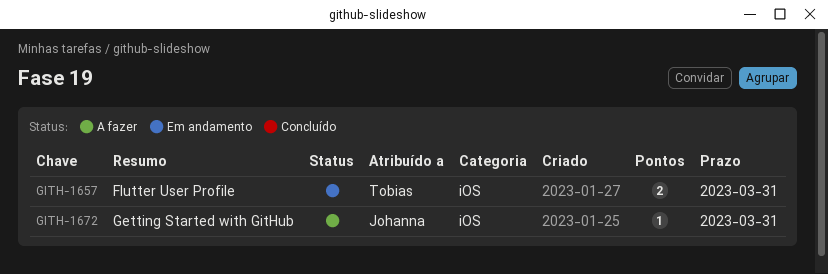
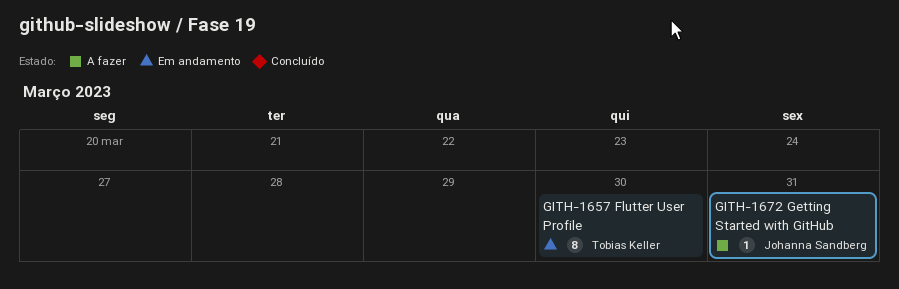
GITH-1657, estimate: 2 -> 8
GITH-1657, due: Mar 31 -> Mar 30

